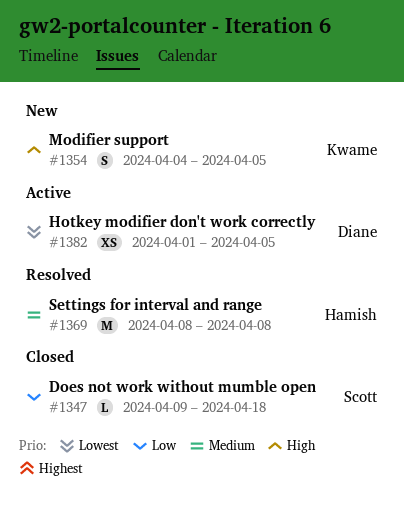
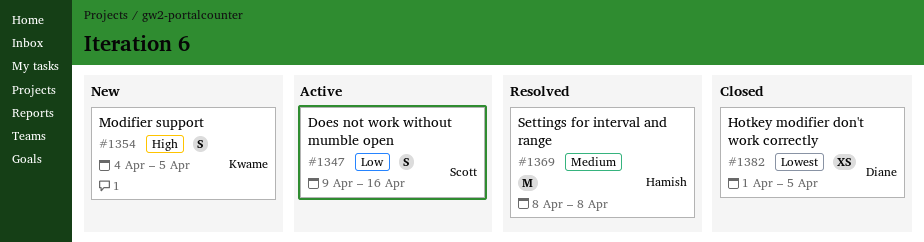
#1347, status: Closed -> Active
#1347, estimate: L -> S
#1347, due: Apr 18 -> Apr 16
#1382, status: Active -> Closed

